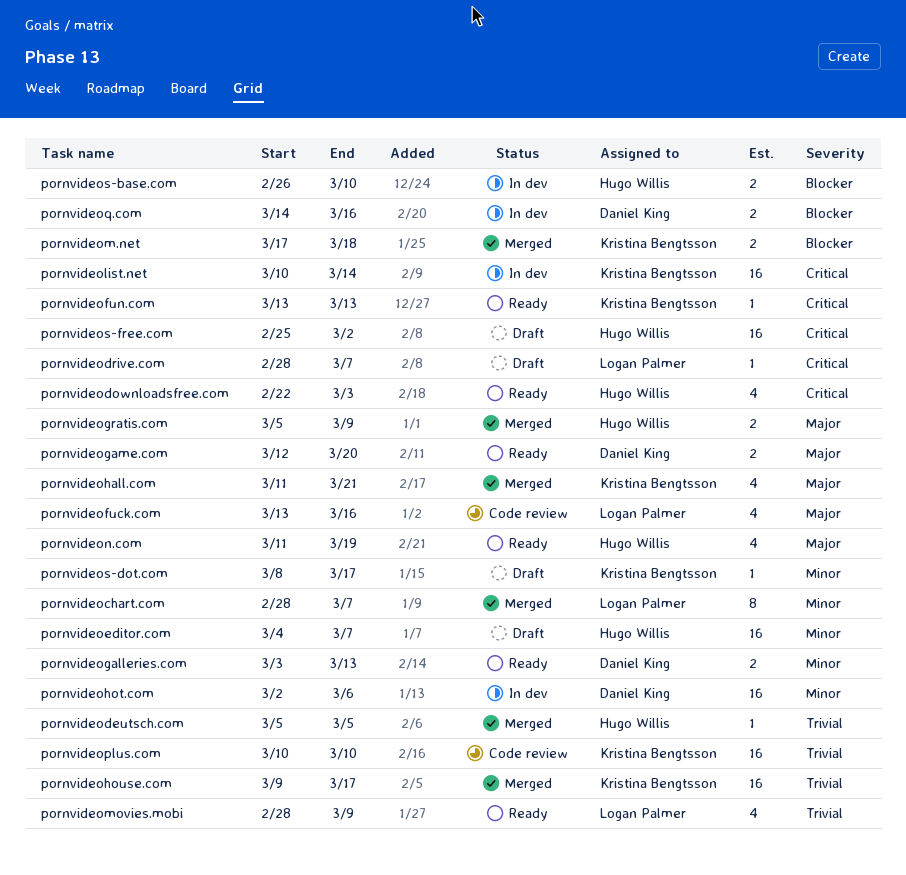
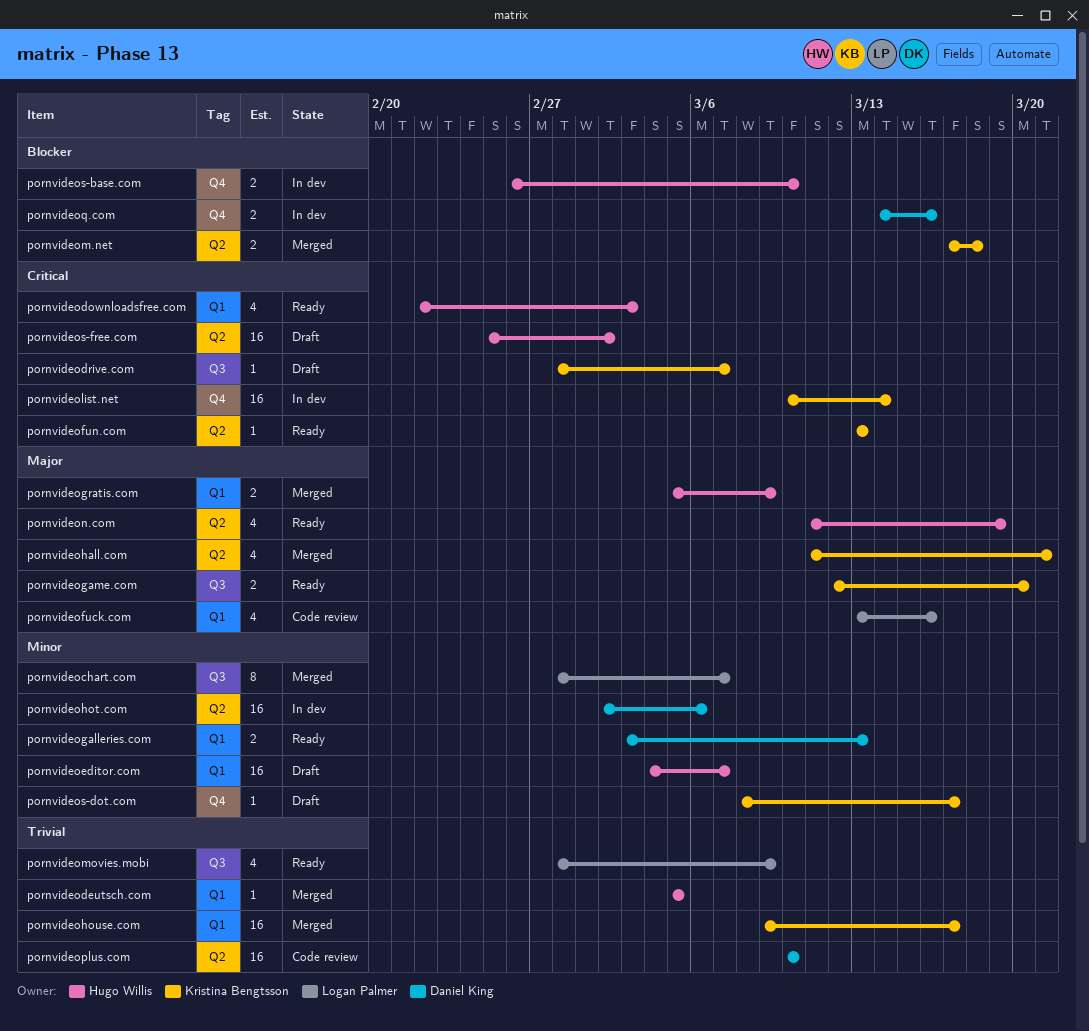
pornvideodrive.com, owner: Logan Palmer -> Kristina Bengtsson
pornvideogame.com, owner: Daniel King -> Kristina Bengtsson
pornvideoplus.com, owner: Kristina Bengtsson -> Daniel King

